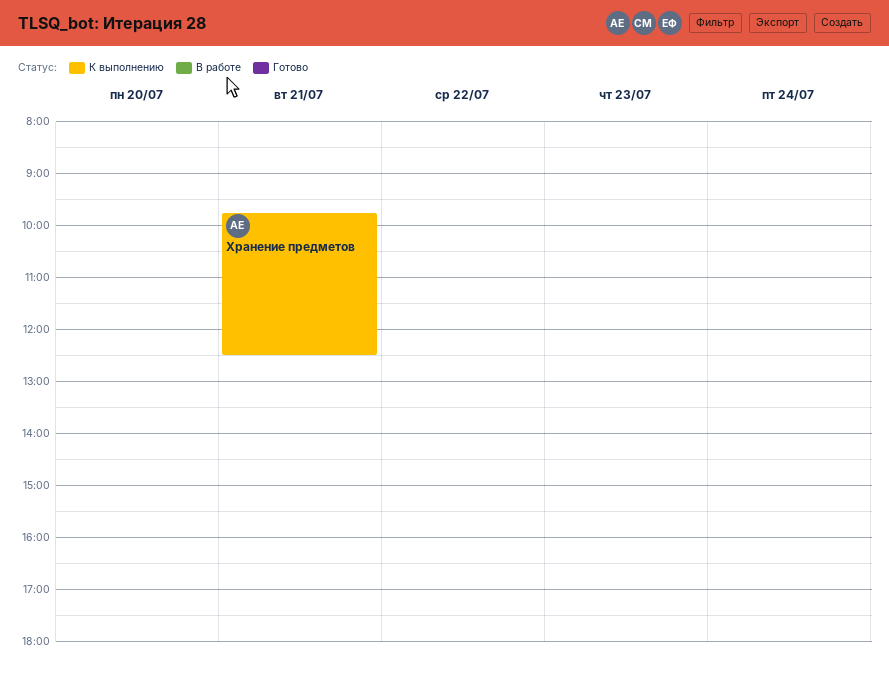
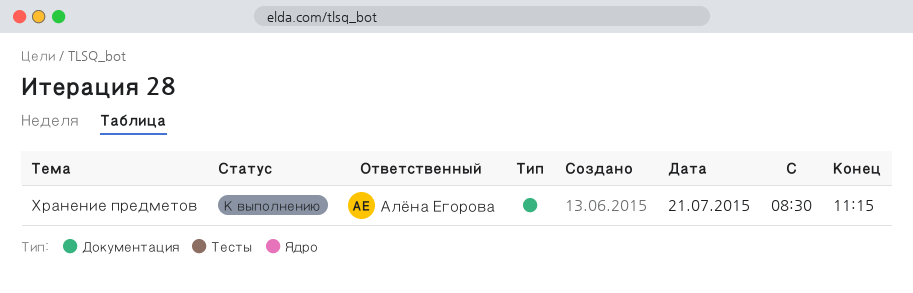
Хранение предметов, begins: 09:45 -> 08:30
Хранение предметов, ends: 12:30 -> 11:15

